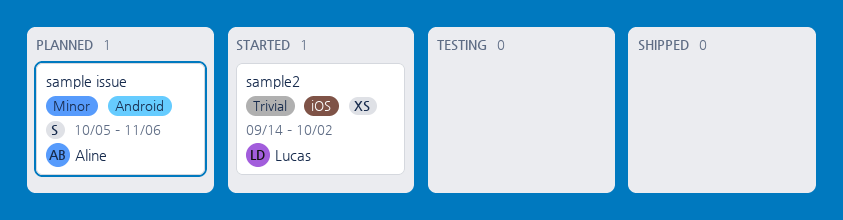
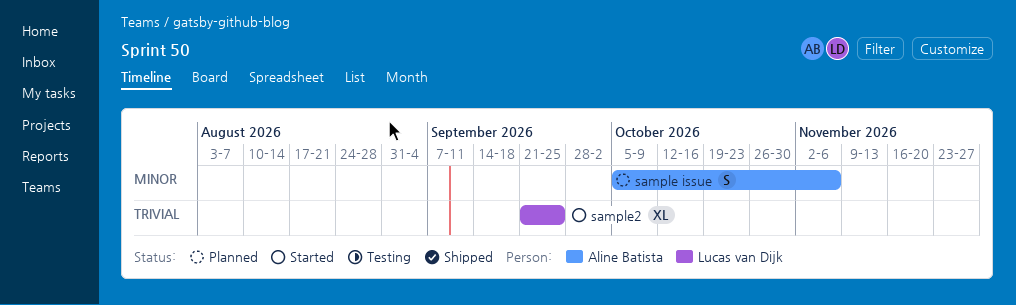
sample2, estimate: XS -> XL
sample2, start: Sep 14 -> Sep 21
sample2, due: Oct 2 -> Sep 25

